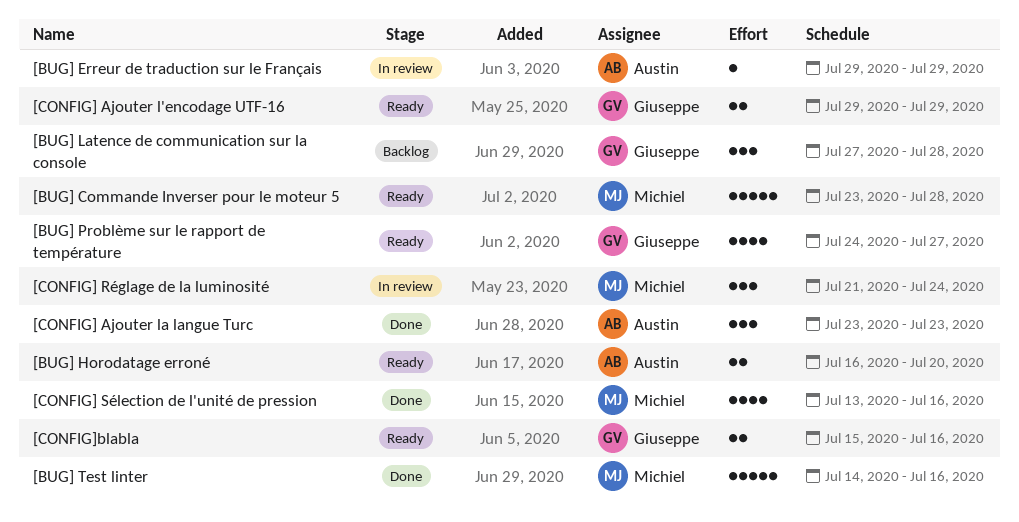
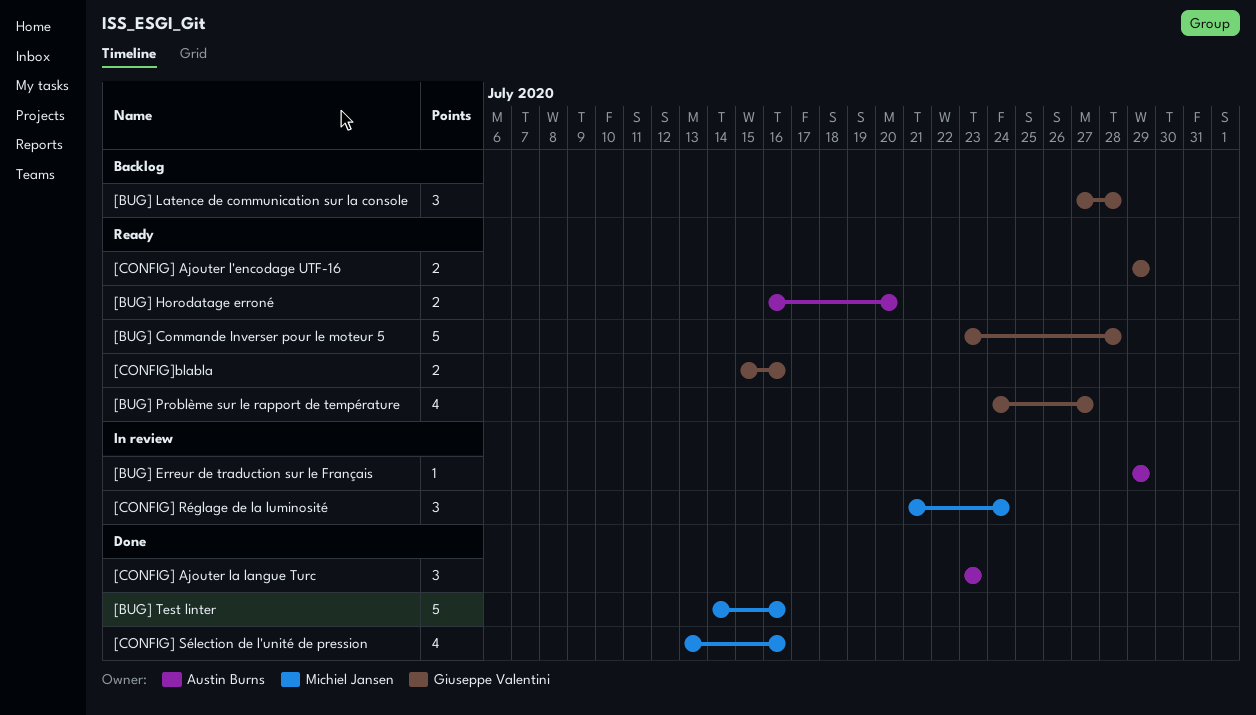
[BUG] Commande Inverser pour le moteur 5, owner: Michiel Jansen -> Giuseppe Valentini

